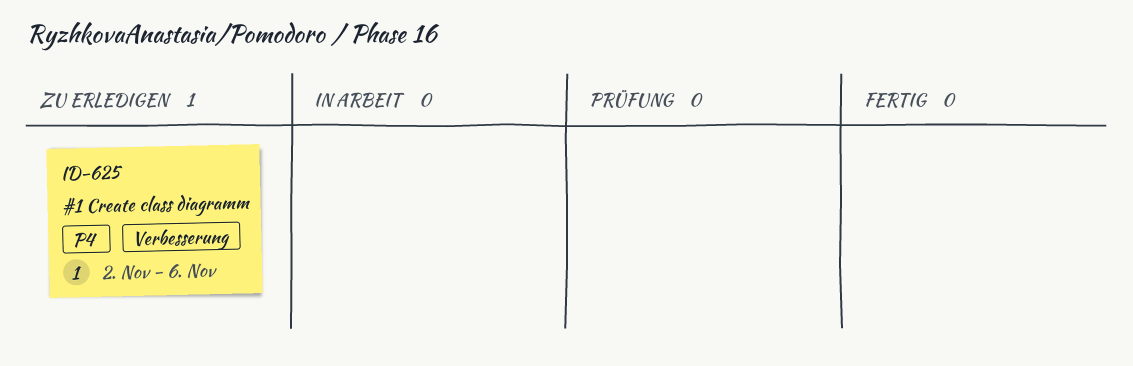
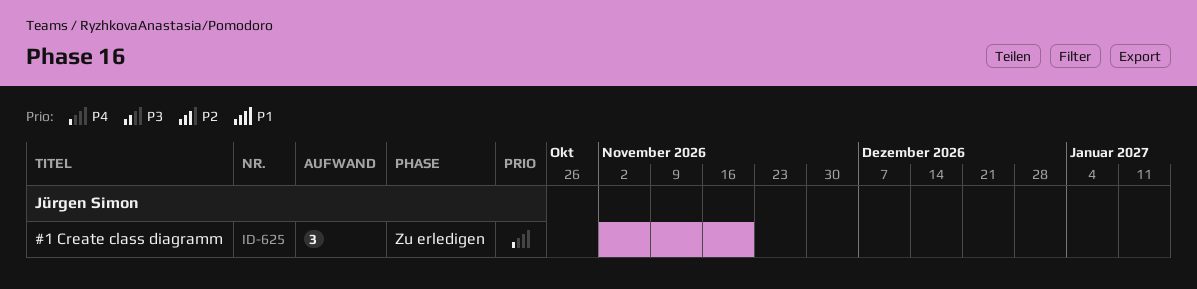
ID-625, estimate: 1 -> 3
ID-625, due: Nov 6 -> Nov 20

